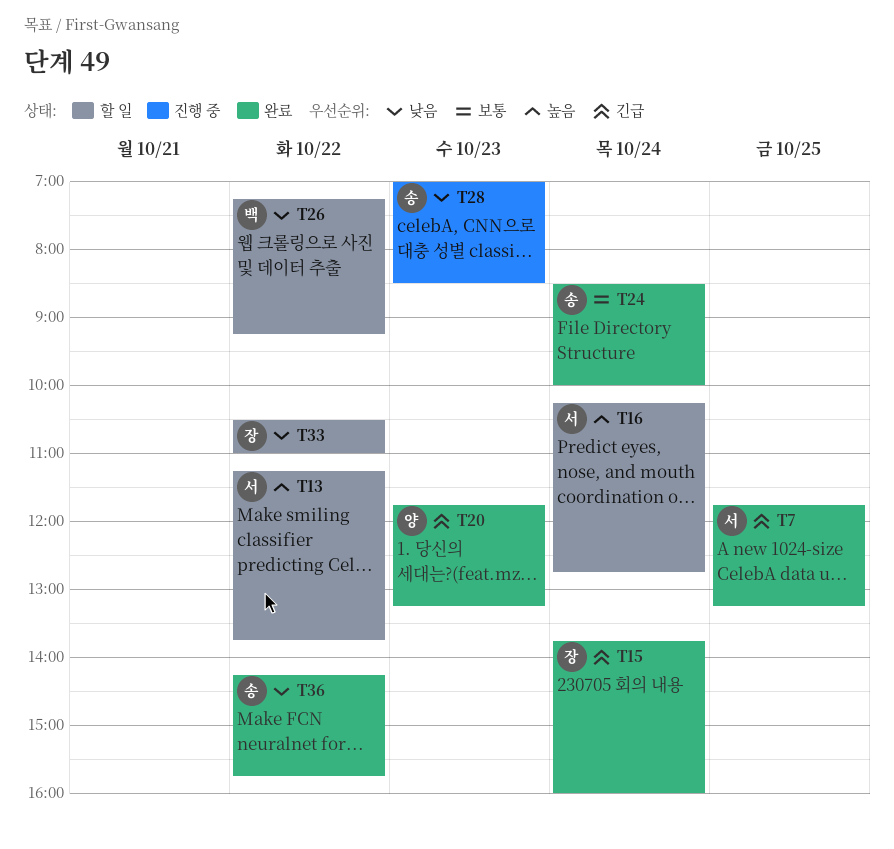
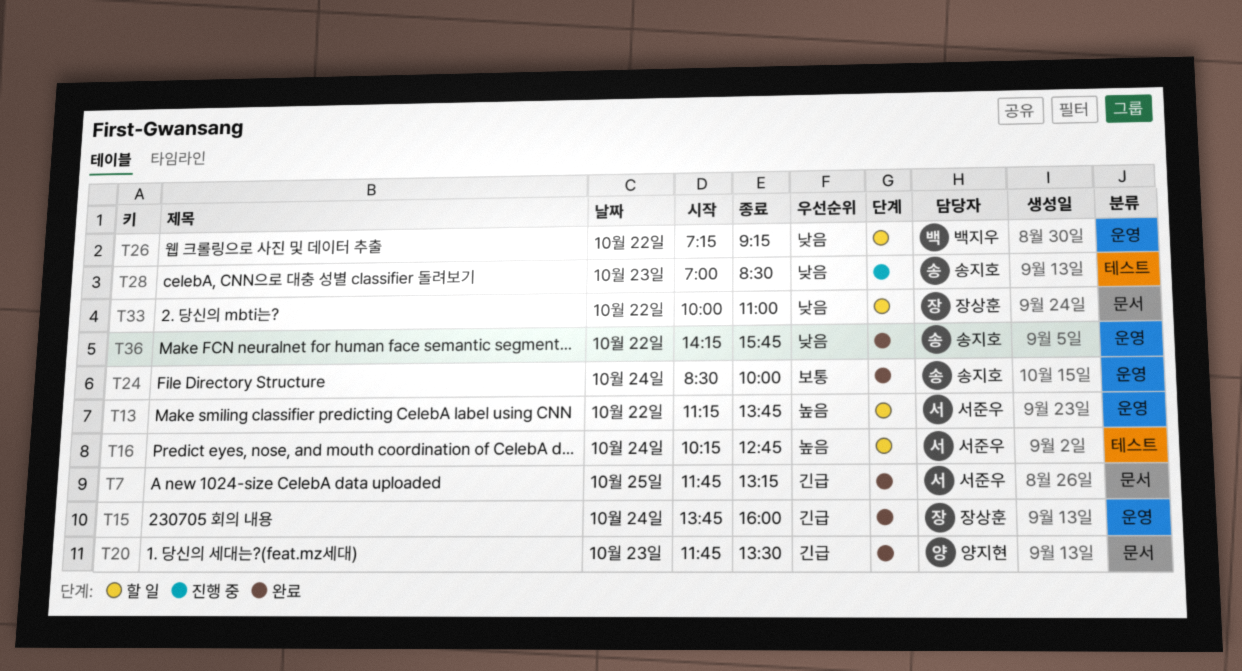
T20, ends: 13:15 -> 13:30
T33, begins: 10:30 -> 10:00

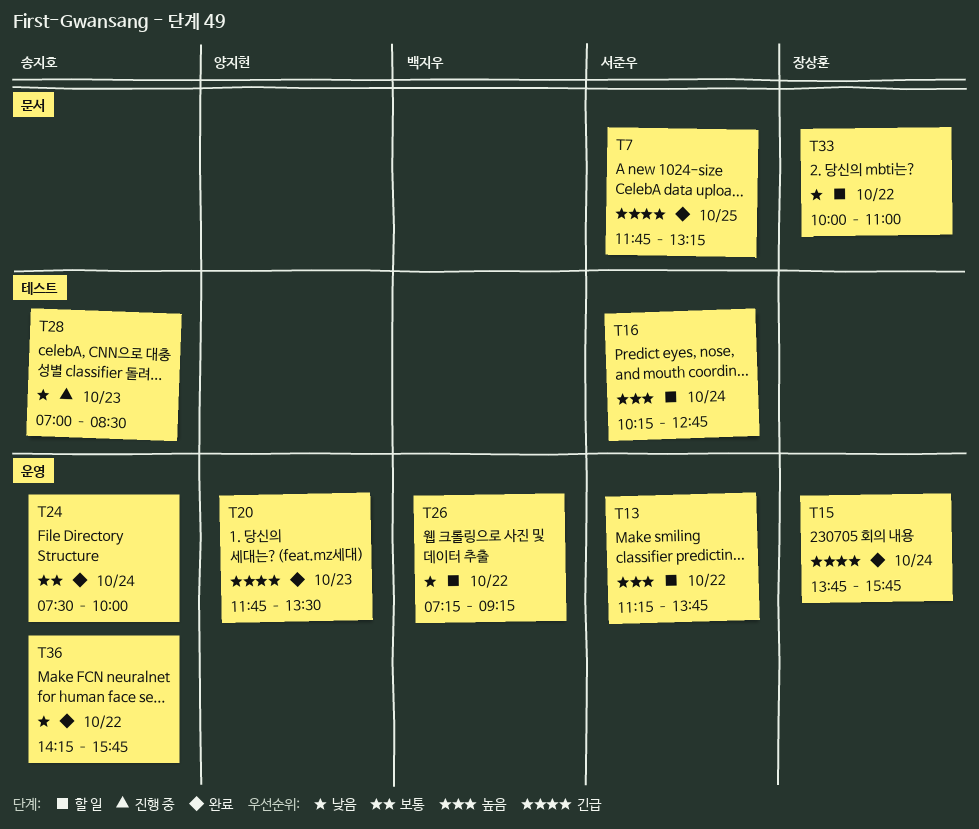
T15, ends: 16:00 -> 15:45
T20, label: 문서 -> 운영
T24, begins: 08:30 -> 07:30

